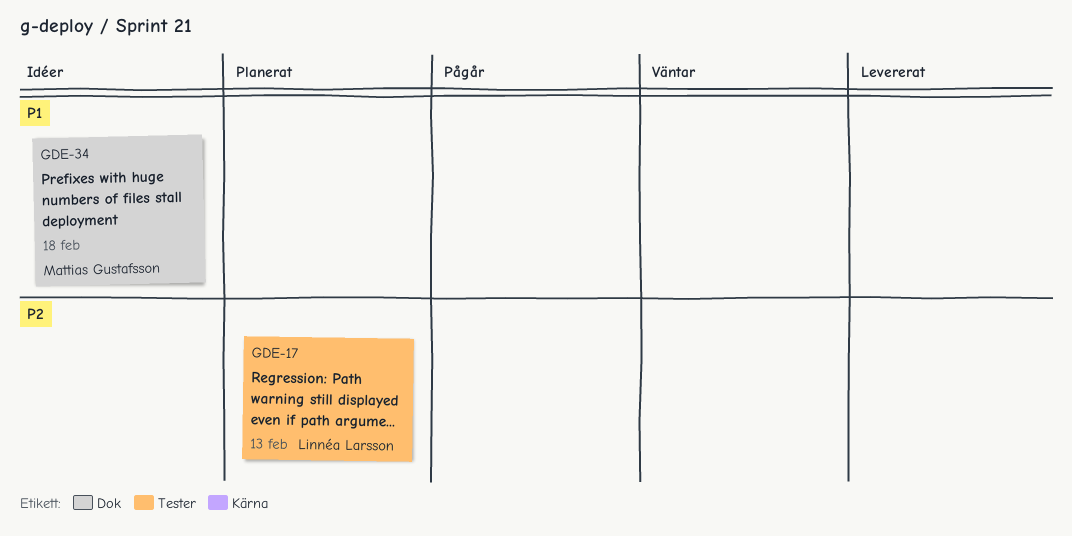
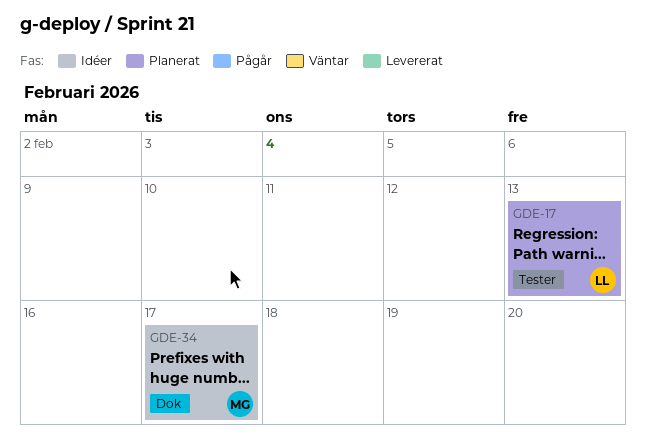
GDE-34, due: Feb 18 -> Feb 17

